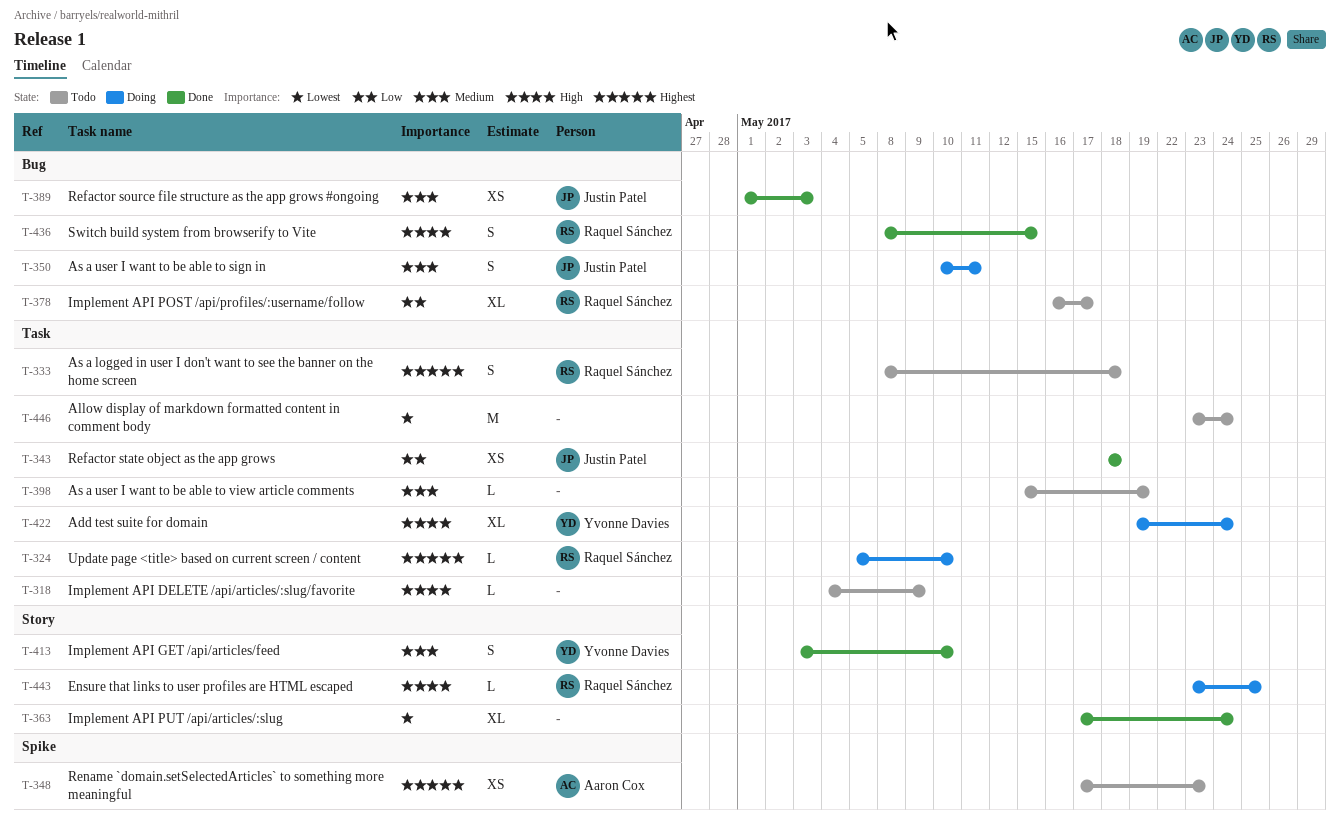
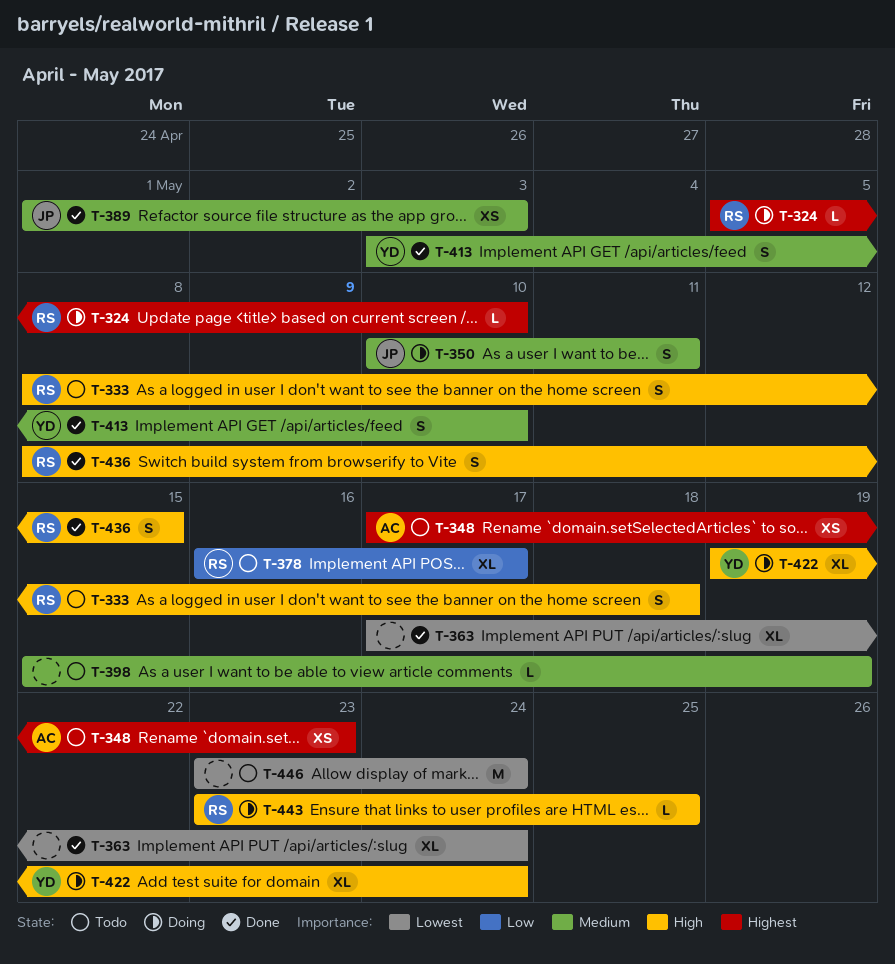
T-318: present -> none
T-333, priority: Highest -> High
T-343: present -> none

